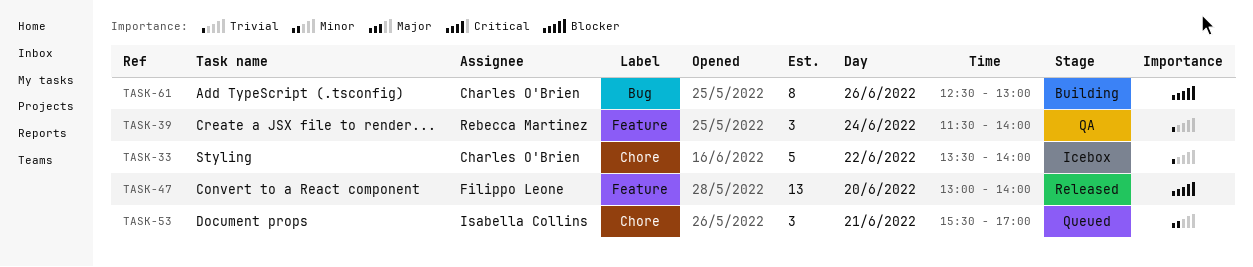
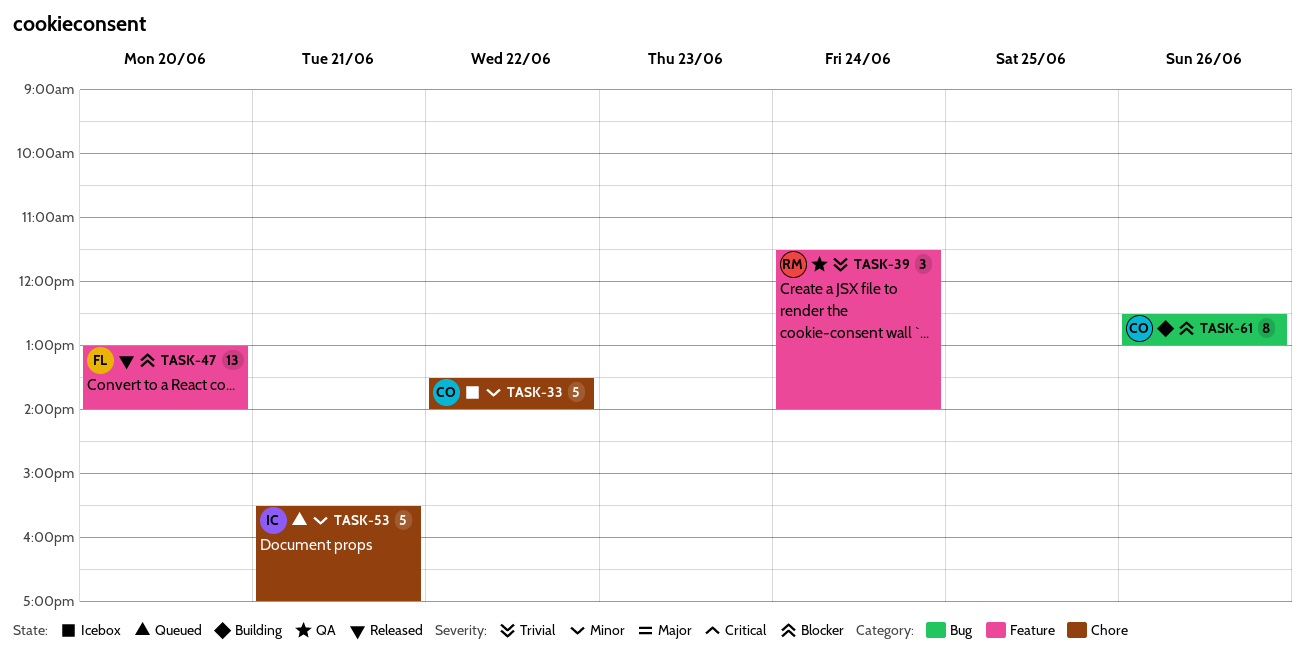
TASK-33, priority: Trivial -> Minor
TASK-53, estimate: 3 -> 5

